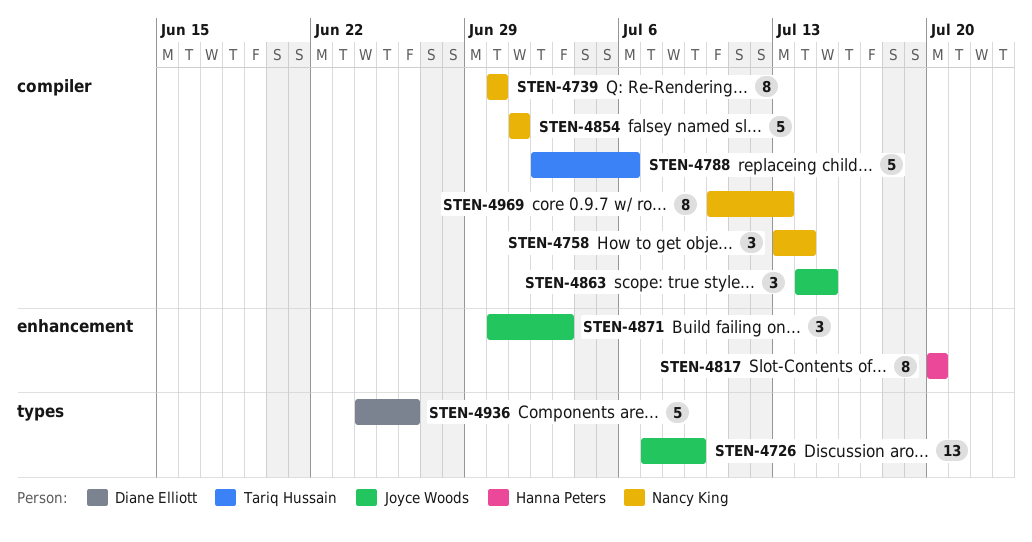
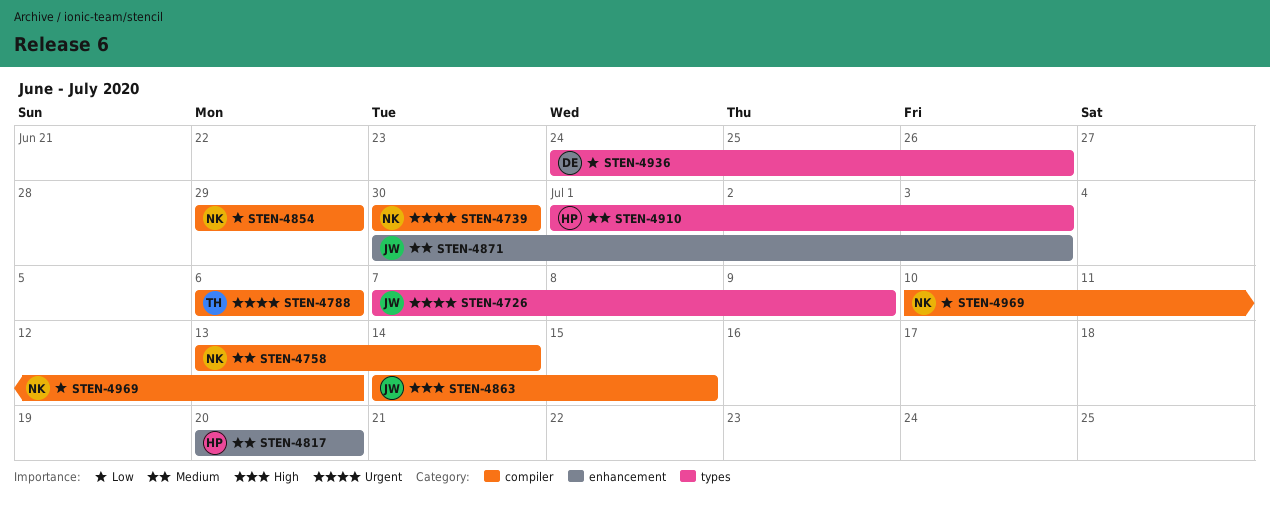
STEN-4788, start: Jul 2 -> Jul 6
STEN-4854, start: Jul 1 -> Jun 29
STEN-4854, due: Jul 1 -> Jun 29
STEN-4910: none -> present

